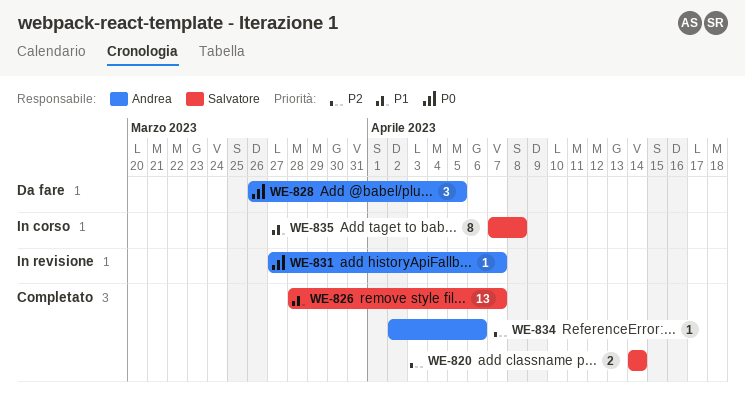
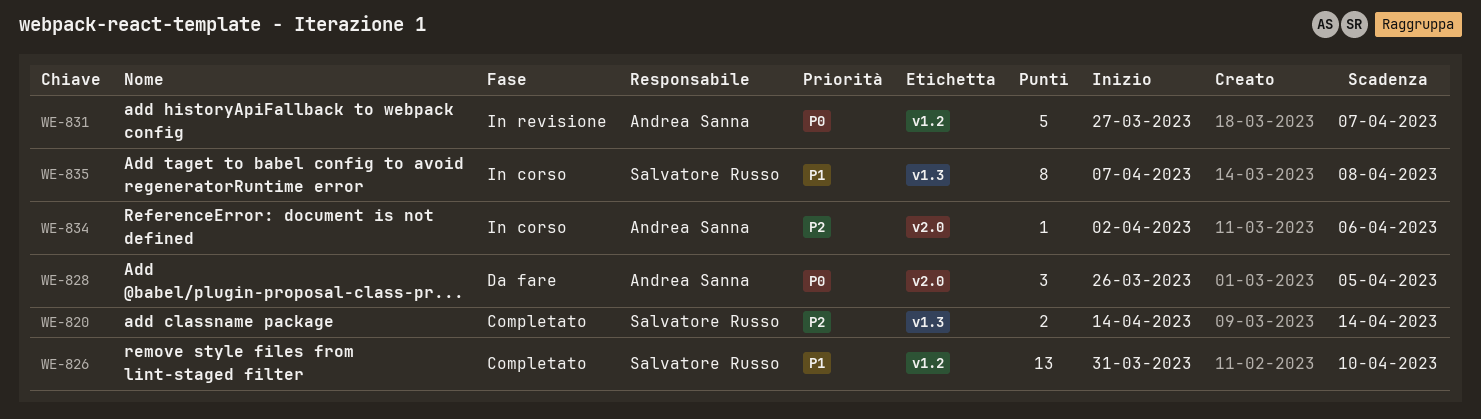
WE-826, start: Mar 28 -> Mar 31
WE-826, due: Apr 7 -> Apr 10
WE-831, estimate: 1 -> 5
WE-834, status: Completato -> In corso

